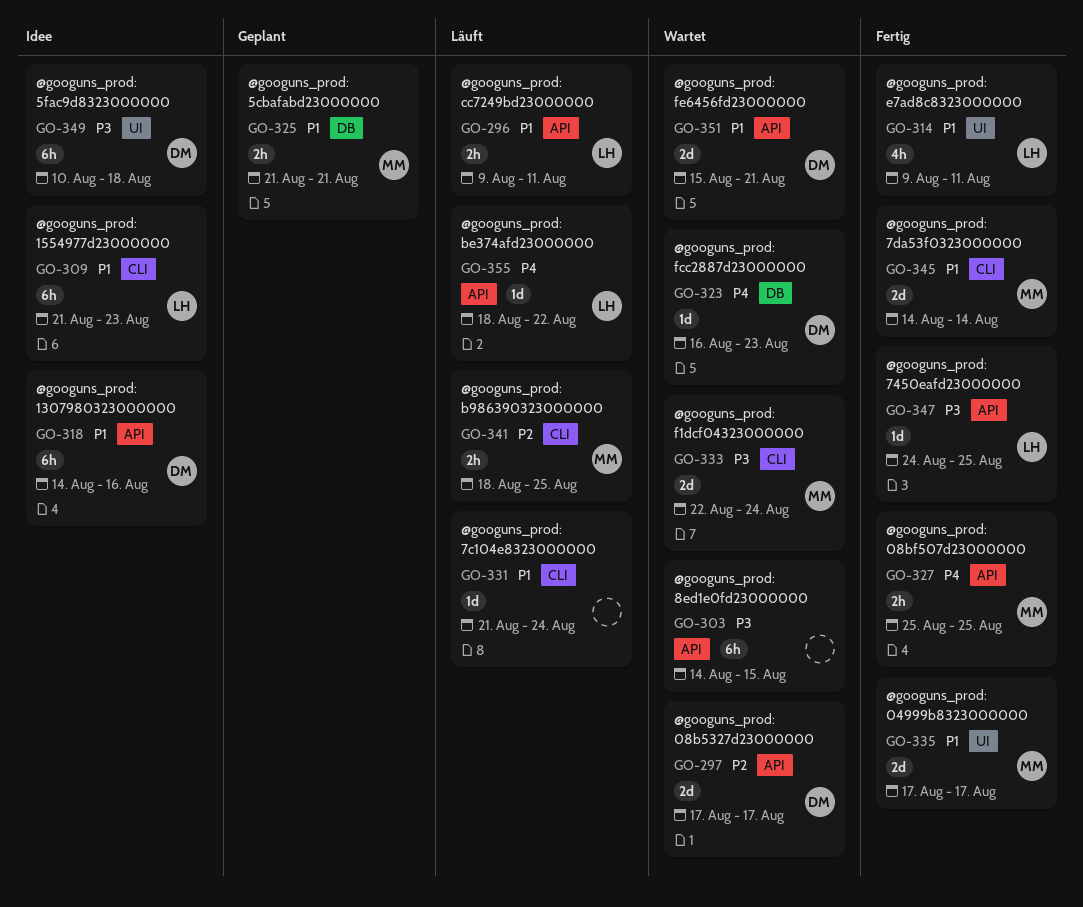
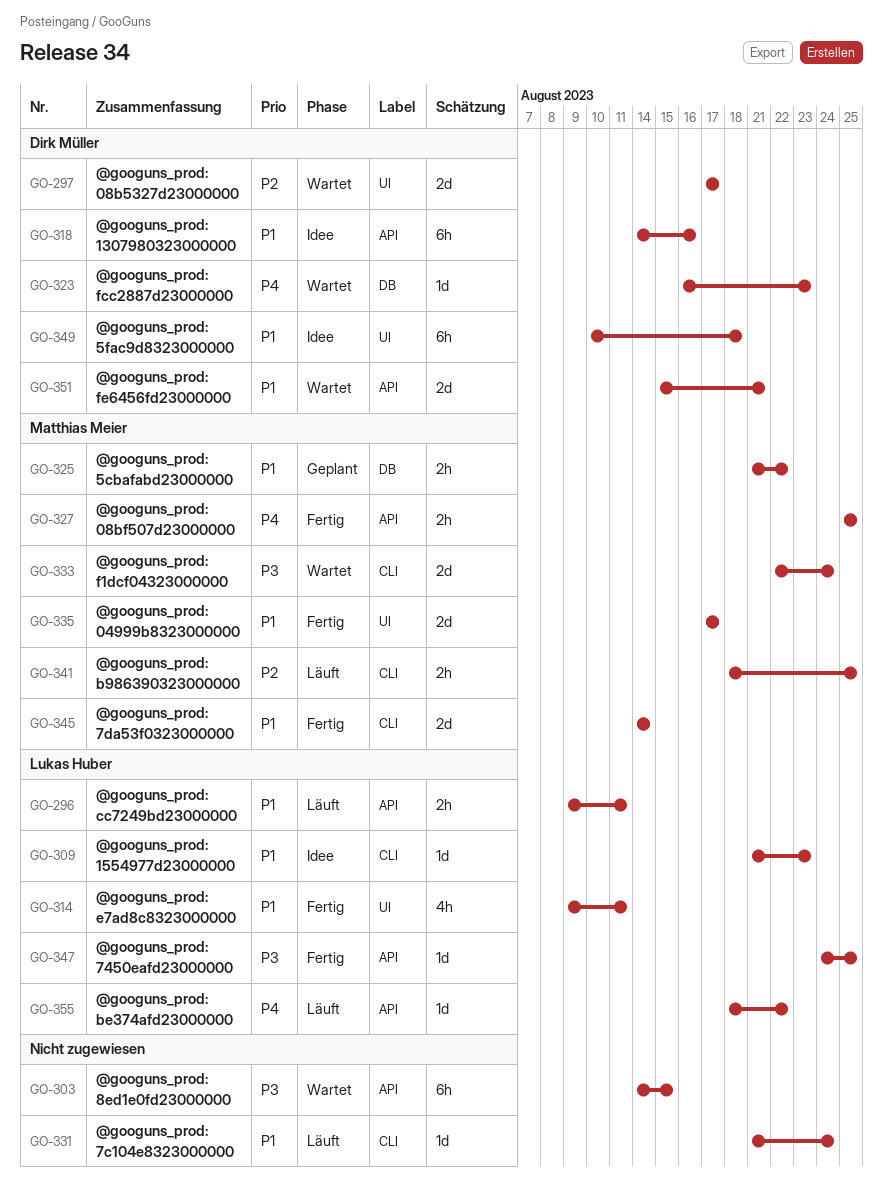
GO-297, label: API -> UI
GO-309, estimate: 6h -> 1d
GO-325, due: Aug 21 -> Aug 22
GO-349, priority: P3 -> P1

